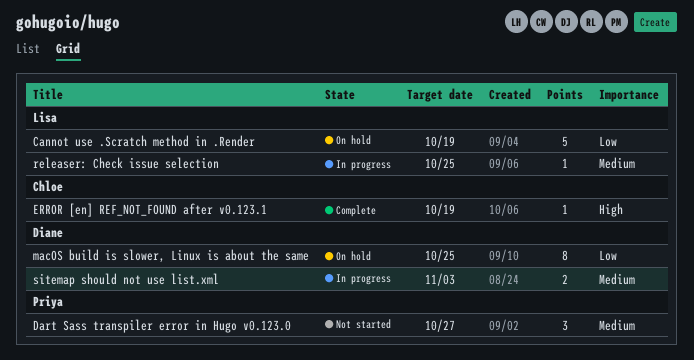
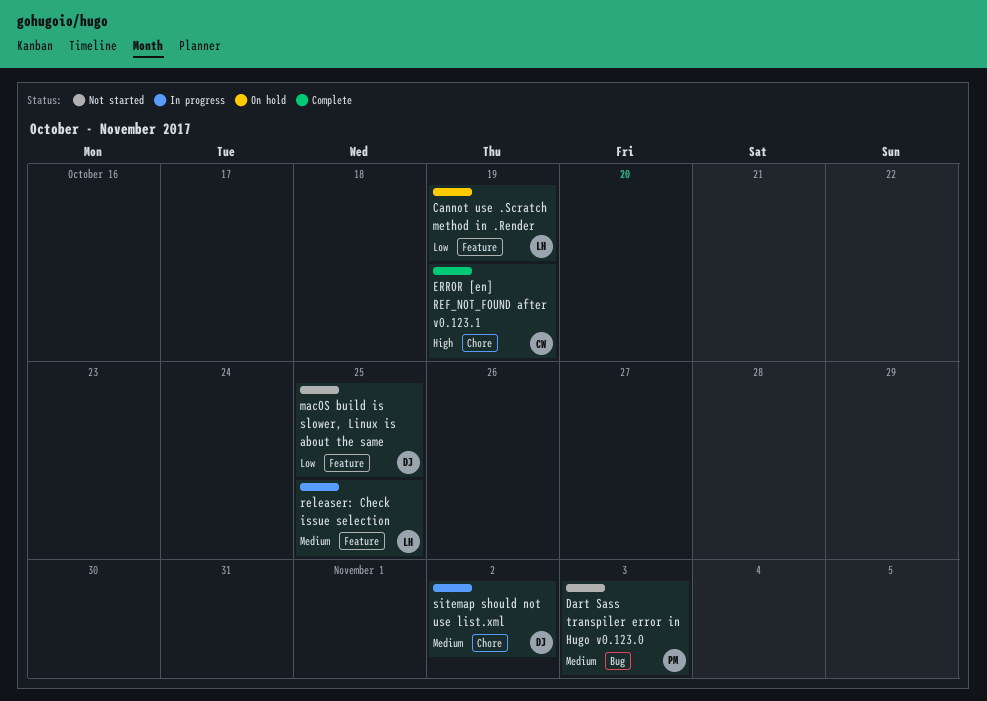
Dart Sass transpiler error in Hugo v0.123.0, due: Oct 27 -> Nov 3
macOS build is slower, Linux is about the same, status: On hold -> Not started
sitemap should not use list.xml, due: Nov 3 -> Nov 2

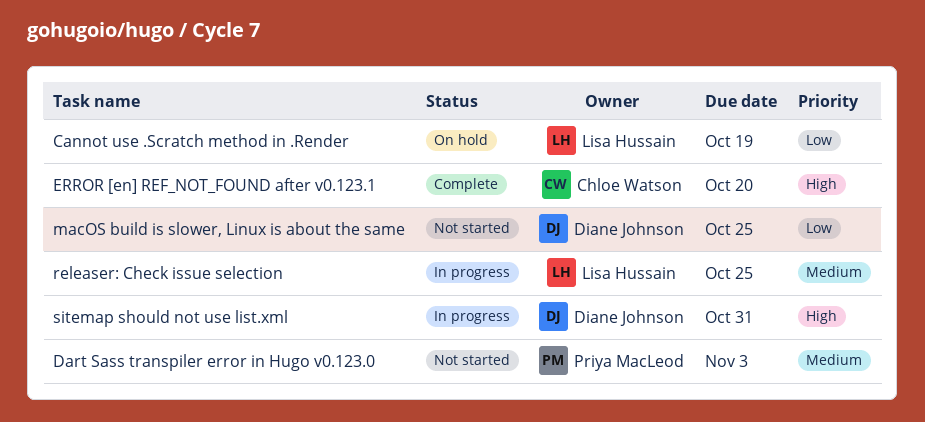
ERROR [en] REF_NOT_FOUND after v0.123.1, due: Oct 19 -> Oct 20
sitemap should not use list.xml, priority: Medium -> High
sitemap should not use list.xml, due: Nov 2 -> Oct 31

